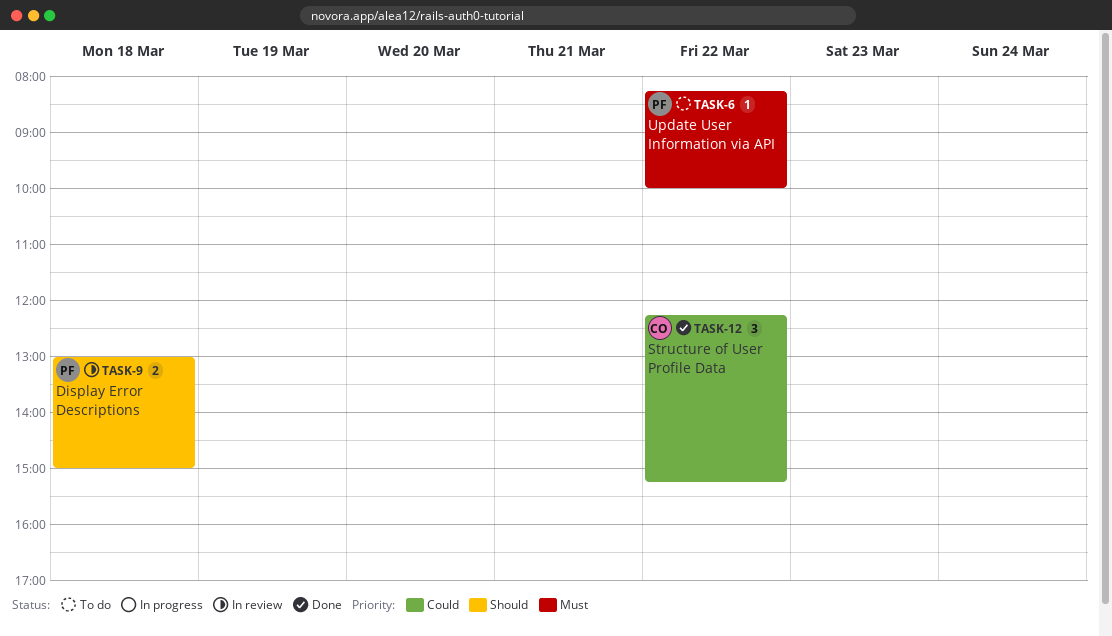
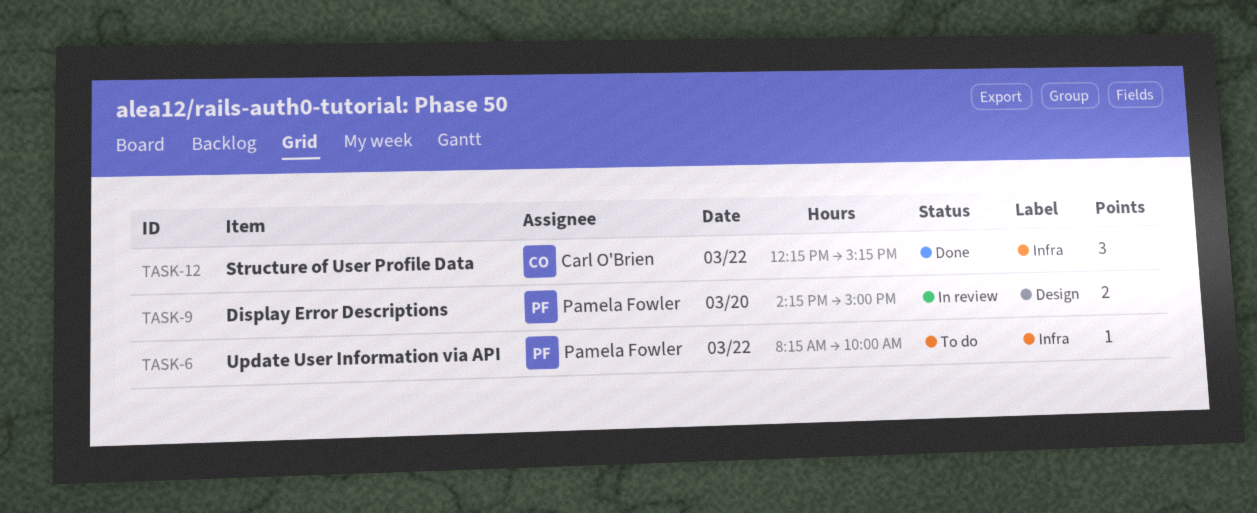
TASK-9, day: Mar 18 -> Mar 20
TASK-9, begins: 13:00 -> 14:15

